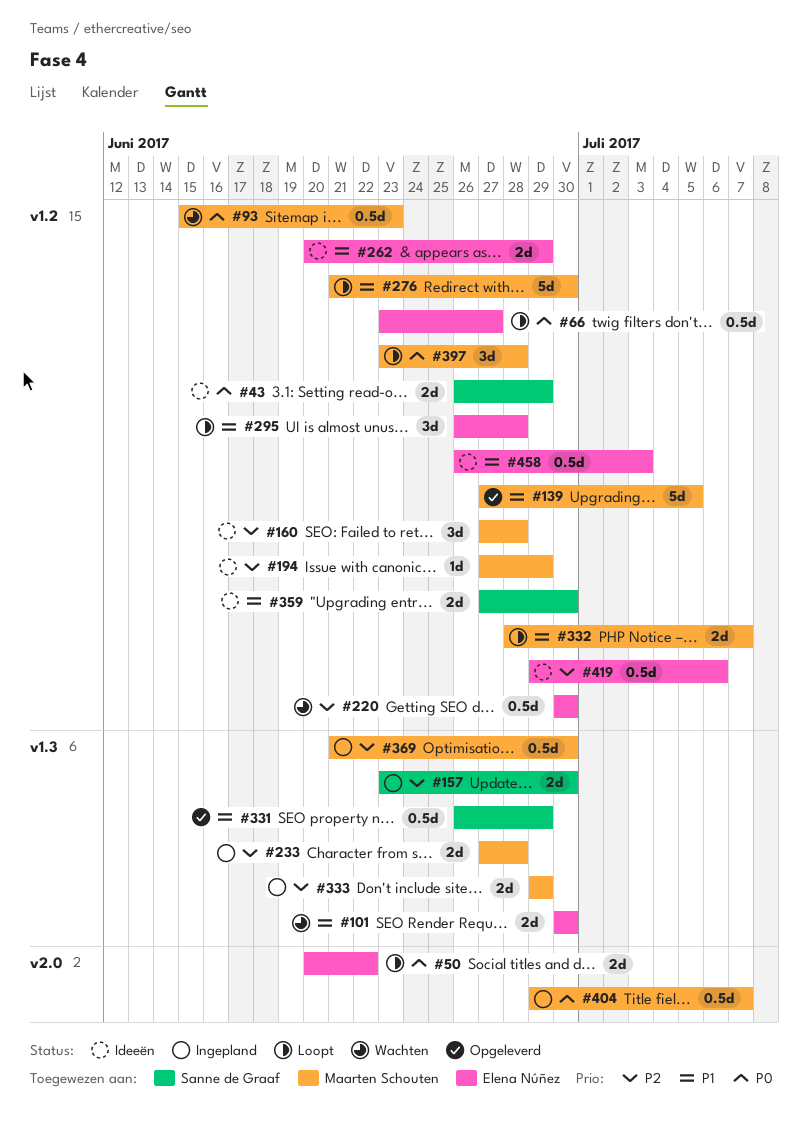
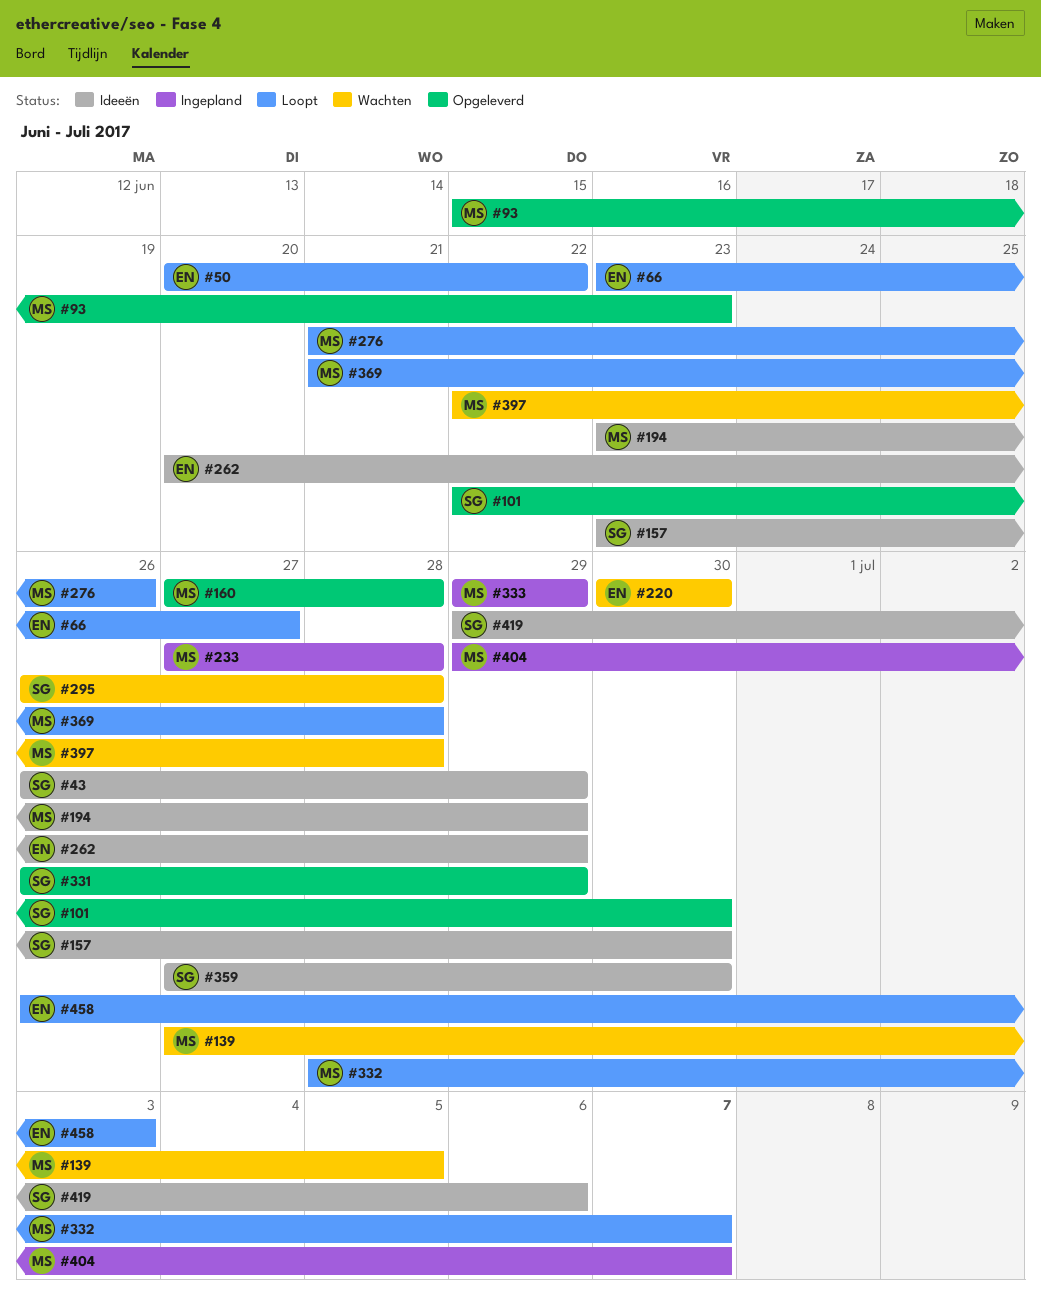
#93, status: Wachten -> Opgeleverd
#101, status: Wachten -> Opgeleverd
#101, owner: Elena Núñez -> Sanne de Graaf
#101, start: Jun 30 -> Jun 22
#139, status: Opgeleverd -> Wachten
#157, status: Ingepland -> Ideeën
#160, status: Ideeën -> Opgeleverd
#194, start: Jun 27 -> Jun 23
#276, due: Jun 30 -> Jun 26
#295, status: Loopt -> Wachten
#295, owner: Elena Núñez -> Sanne de Graaf
#369, status: Ingepland -> Loopt
#369, due: Jun 30 -> Jun 28
#397, status: Loopt -> Wachten
#397, start: Jun 23 -> Jun 22
#419, owner: Elena Núñez -> Sanne de Graaf
#458, status: Ideeën -> Loopt

